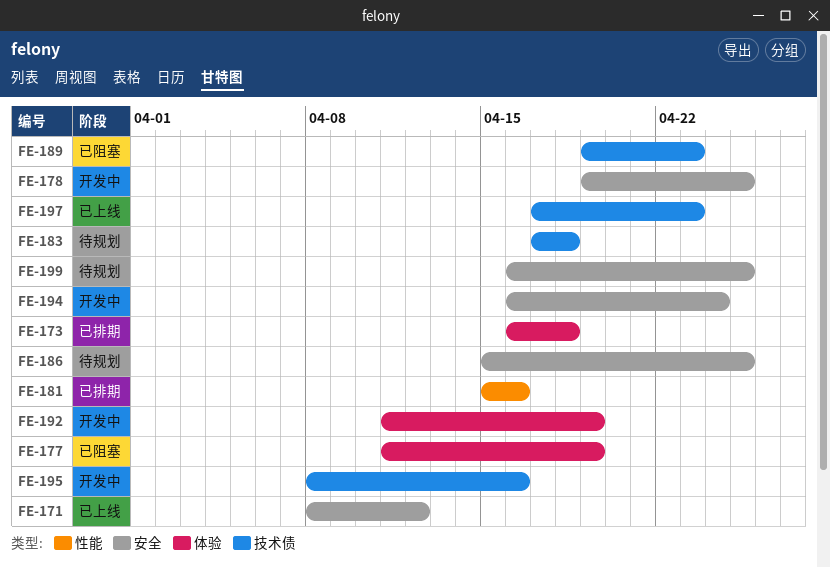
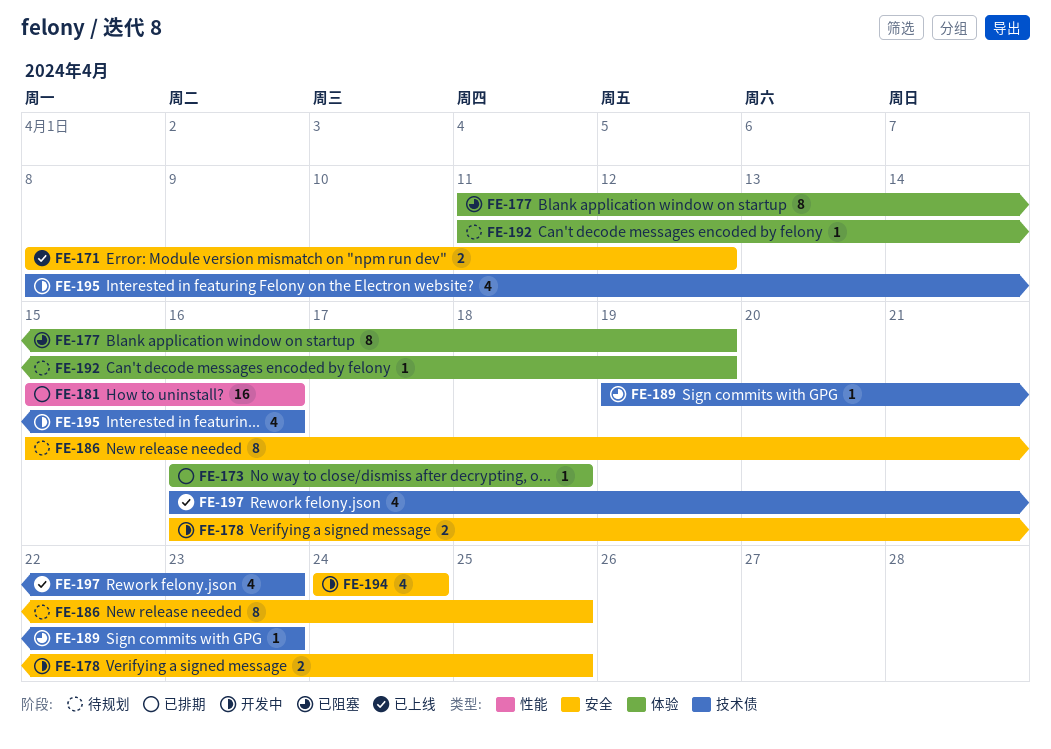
FE-178, start: Apr 19 -> Apr 16
FE-183: present -> none
FE-192, status: 开发中 -> 待规划
FE-194, start: Apr 16 -> Apr 24
FE-197, start: Apr 17 -> Apr 16
FE-199: present -> none

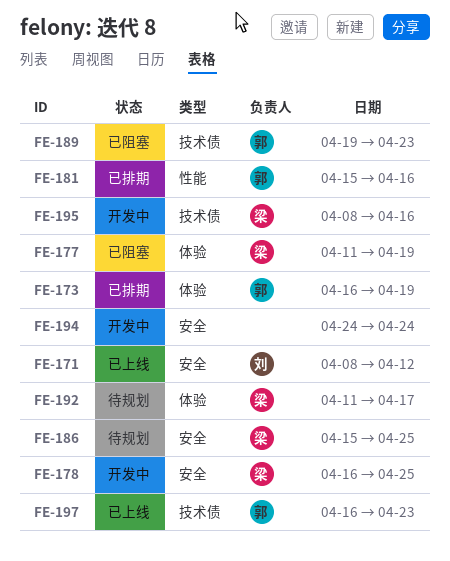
FE-173, due: Apr 18 -> Apr 19
FE-192, due: Apr 19 -> Apr 17

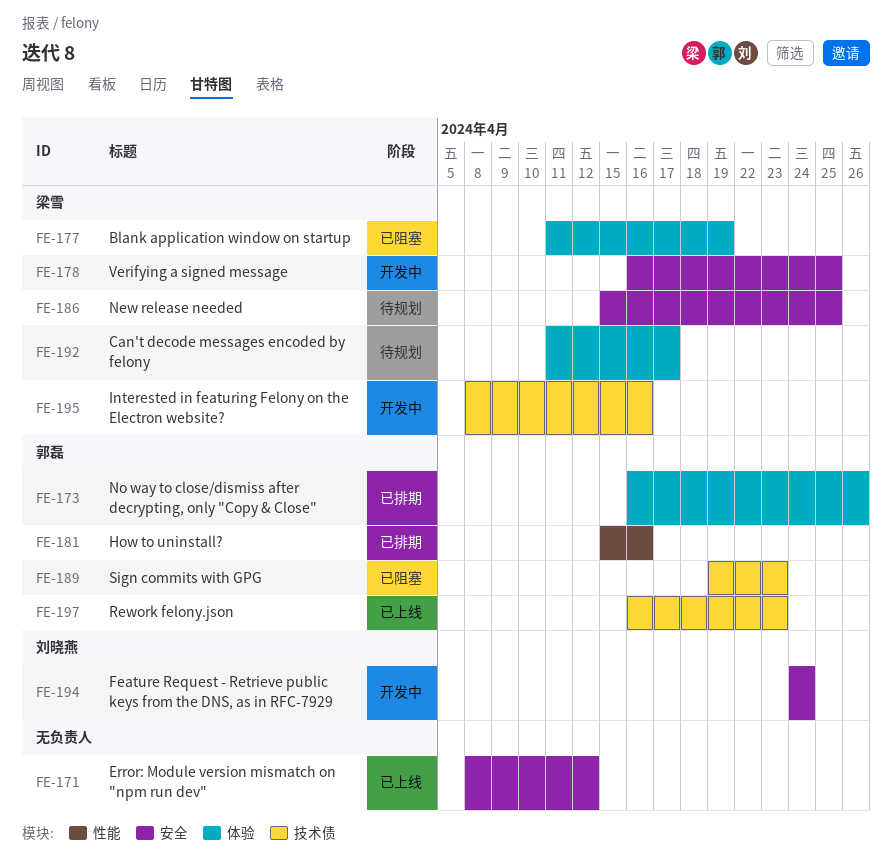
FE-171, owner: 刘晓燕 -> none
FE-173, due: Apr 19 -> Apr 26
FE-194, owner: none -> 刘晓燕

